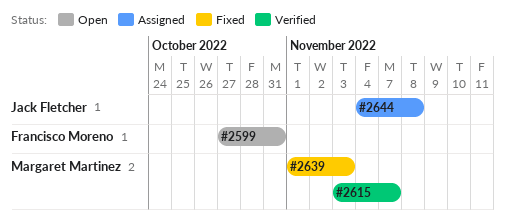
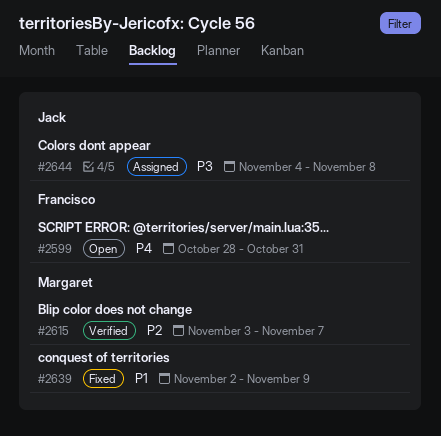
#2599, start: Oct 27 -> Oct 28
#2639, start: Nov 1 -> Nov 2
#2639, due: Nov 3 -> Nov 9

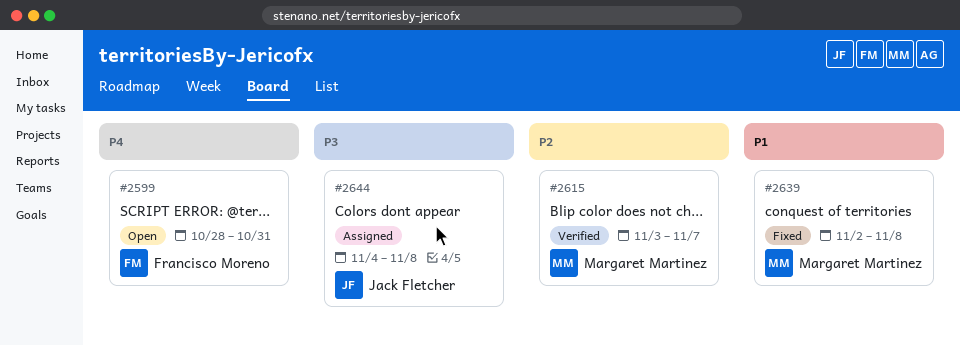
#2639, due: Nov 9 -> Nov 8

